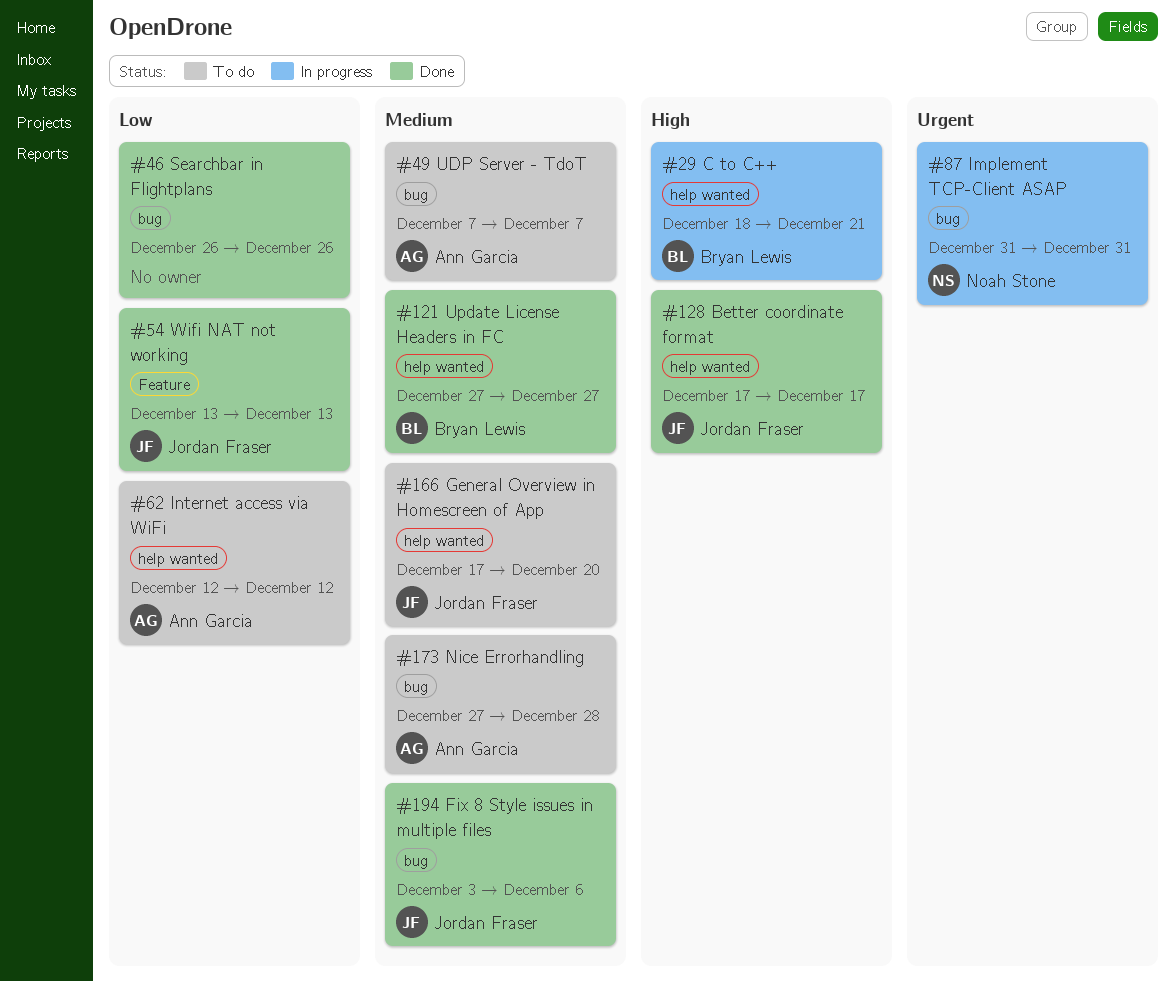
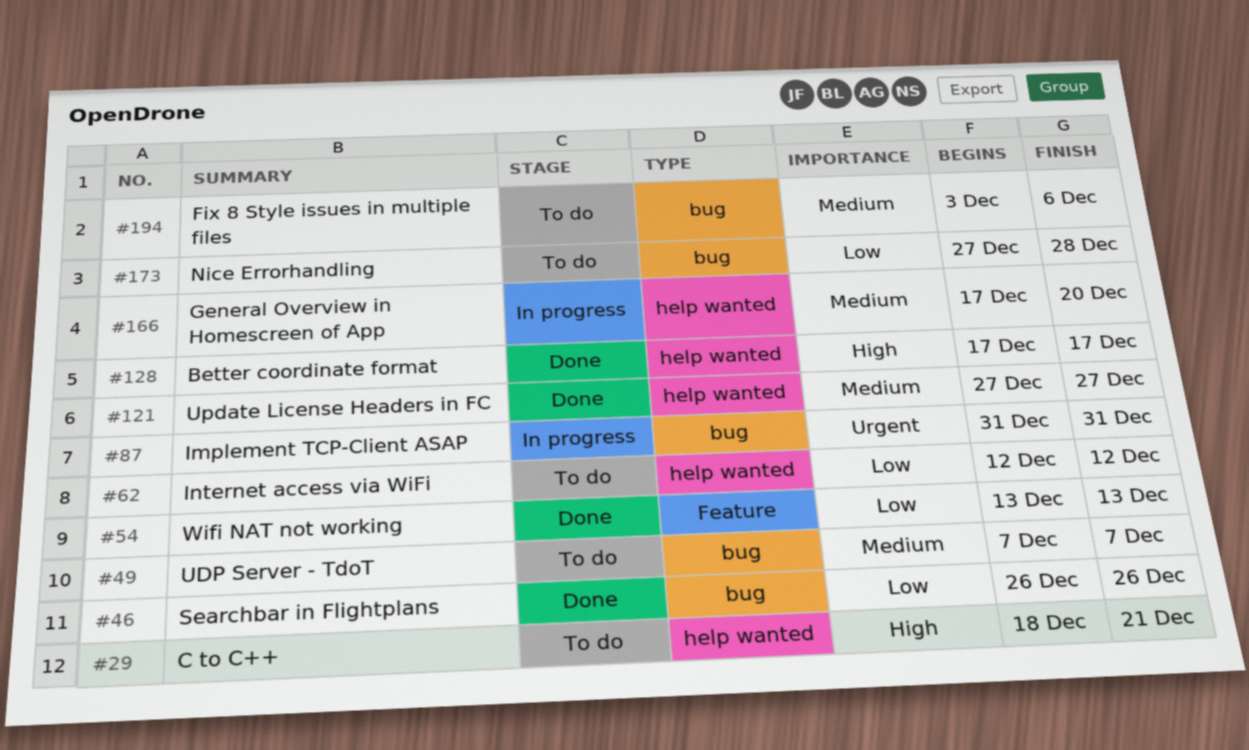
#29, status: In progress -> To do
#166, status: To do -> In progress
#173, priority: Medium -> Low
#194, status: Done -> To do

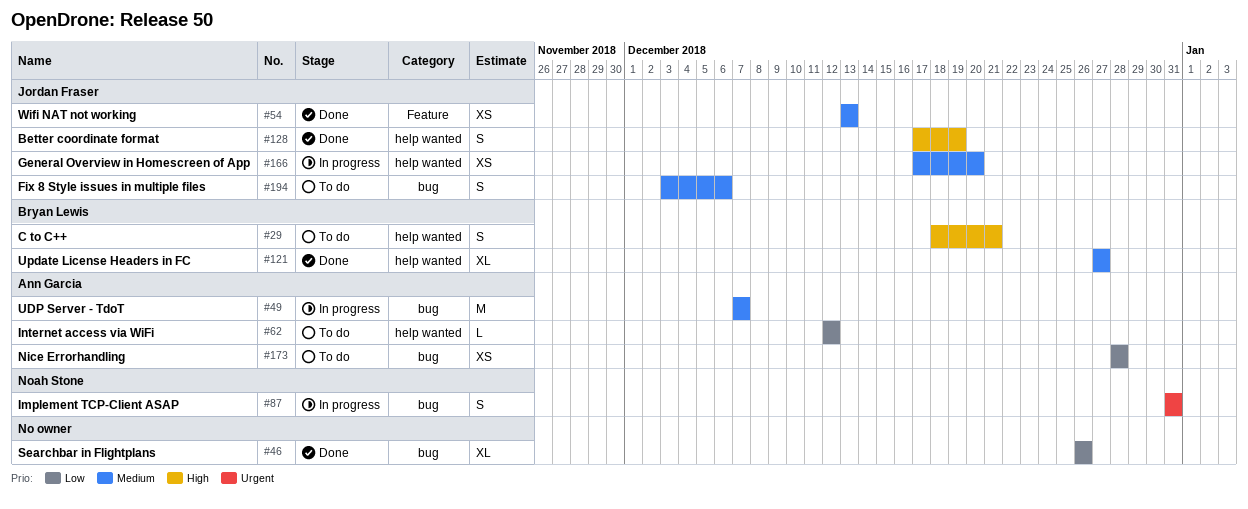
#49, status: To do -> In progress
#54, priority: Low -> Medium
#128, due: Dec 17 -> Dec 19
#173, start: Dec 27 -> Dec 28

